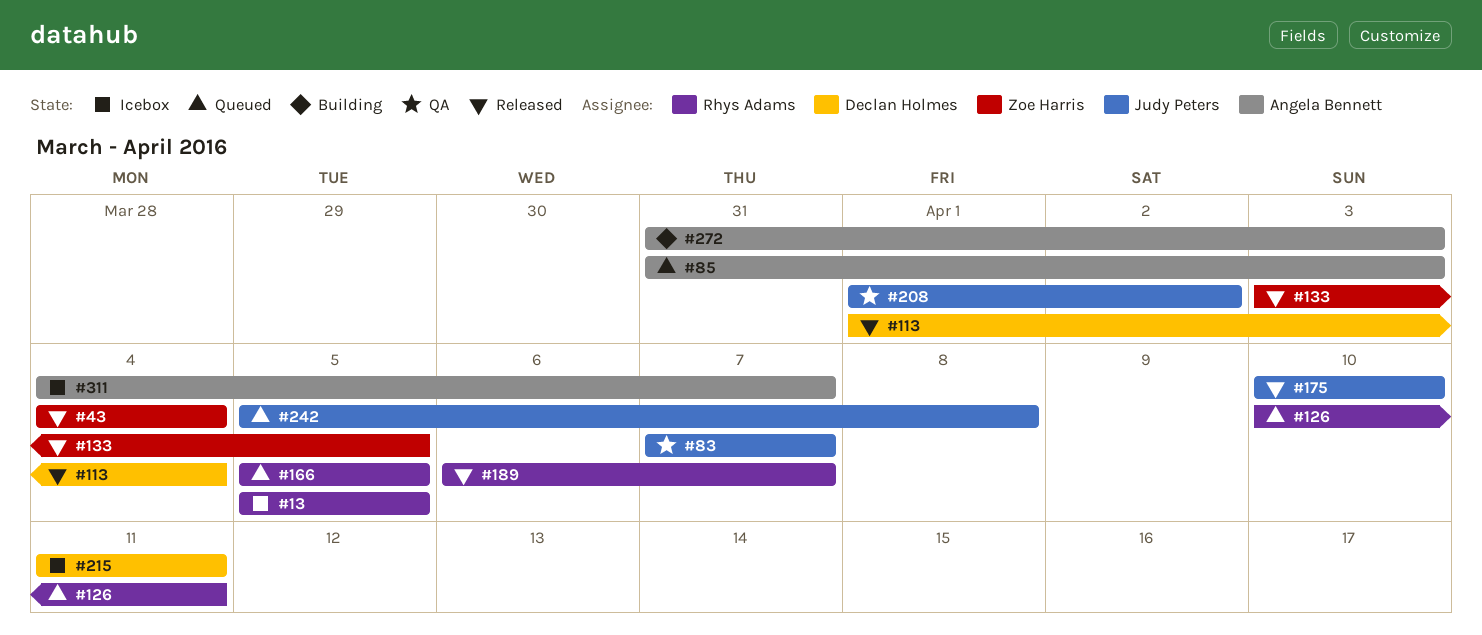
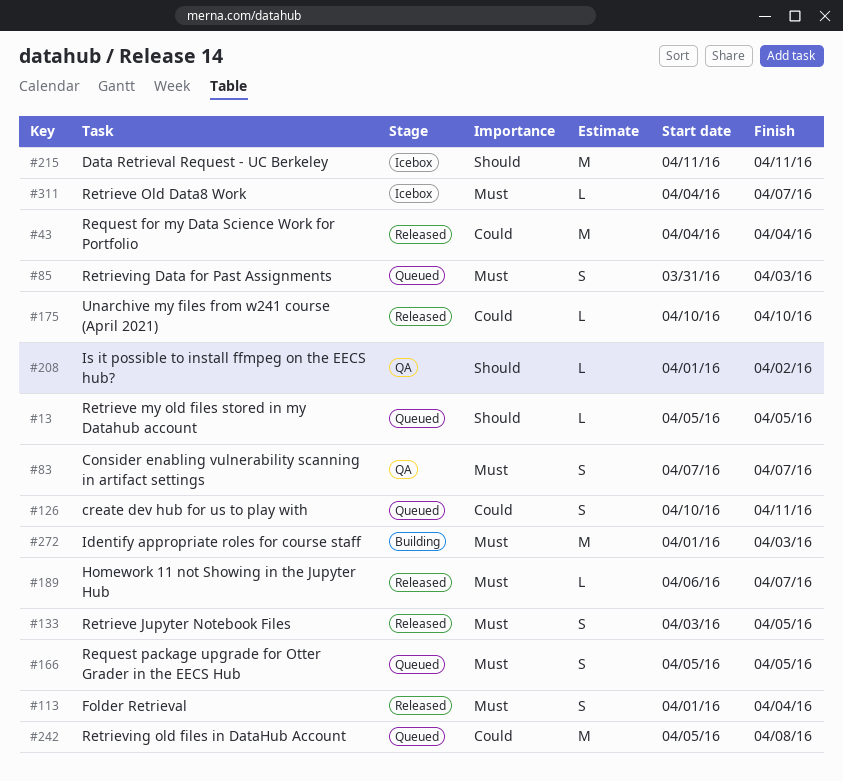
#13, status: Icebox -> Queued
#272, start: Mar 31 -> Apr 1

